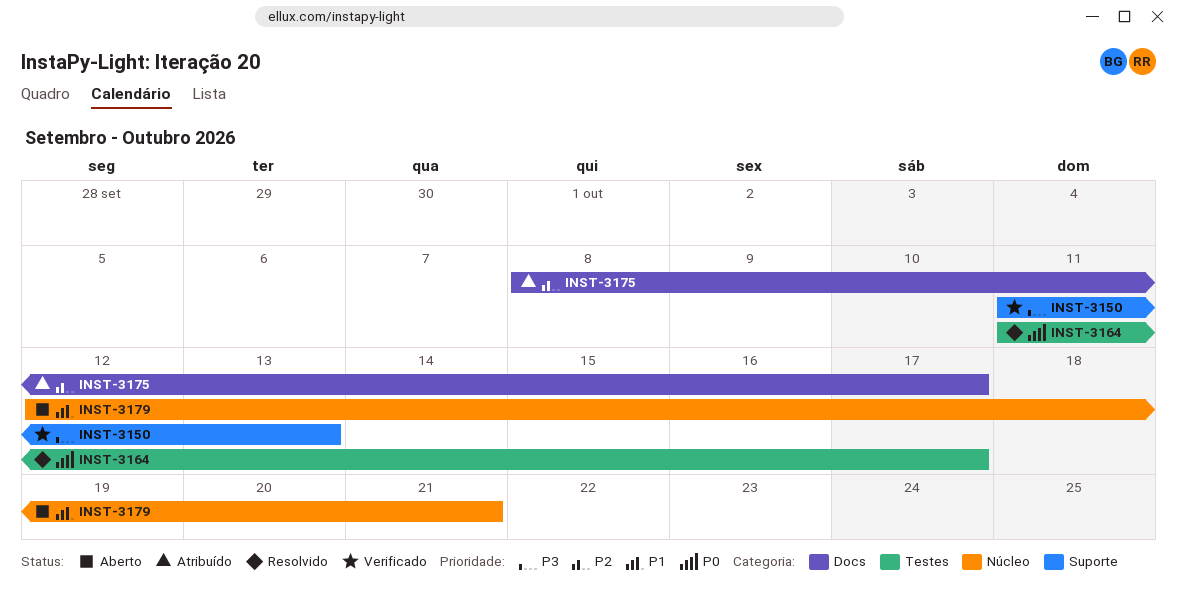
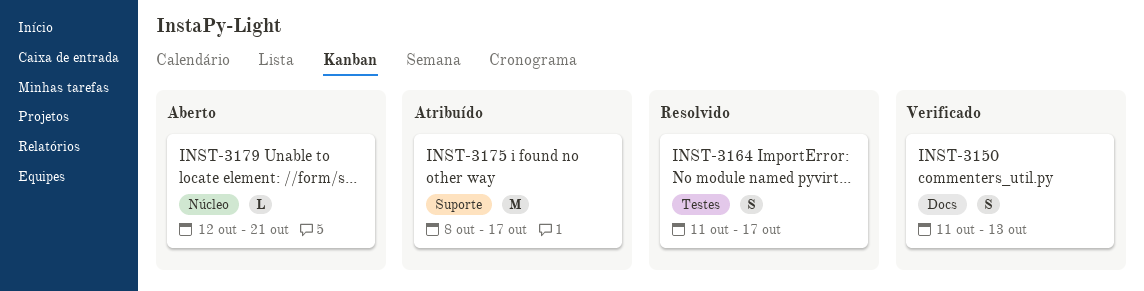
INST-3150, label: Suporte -> Docs
INST-3175, label: Docs -> Suporte

